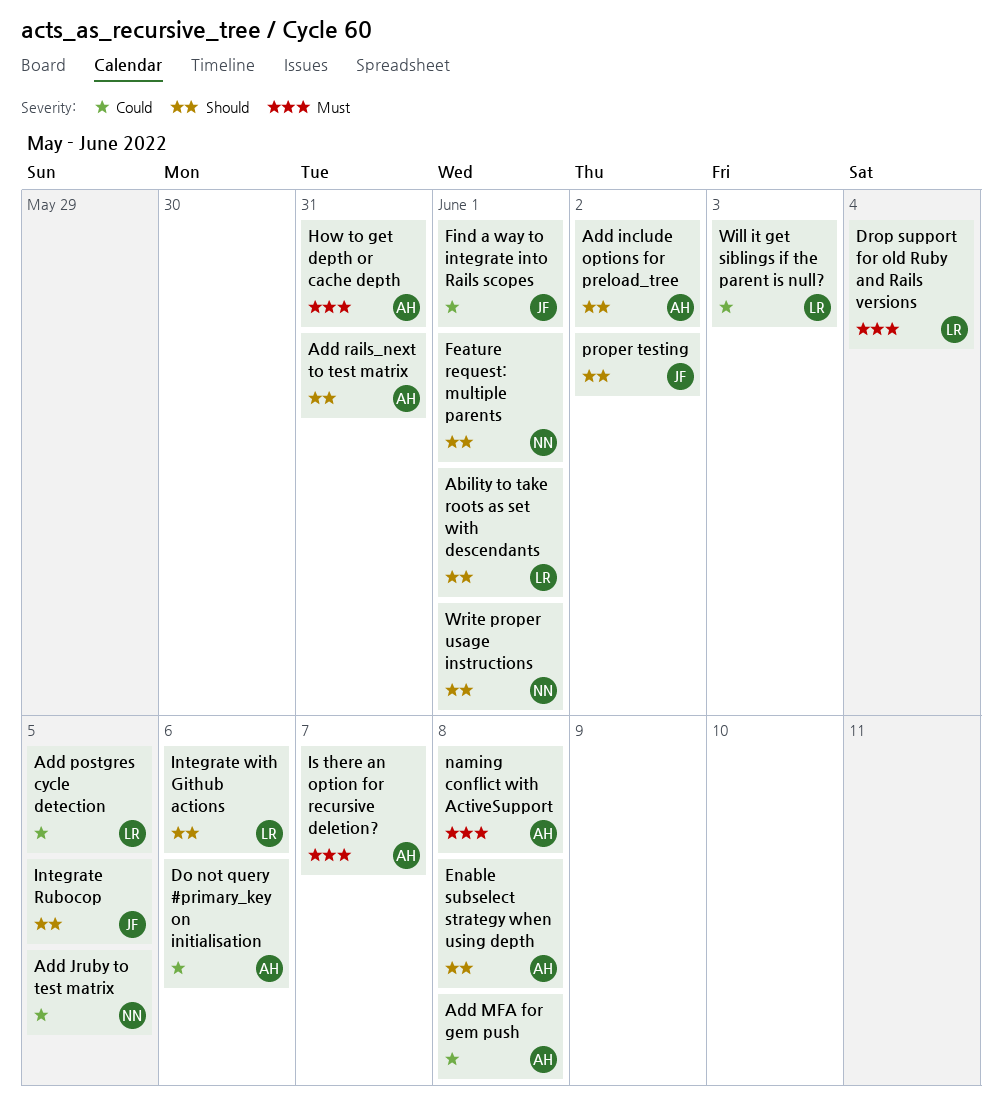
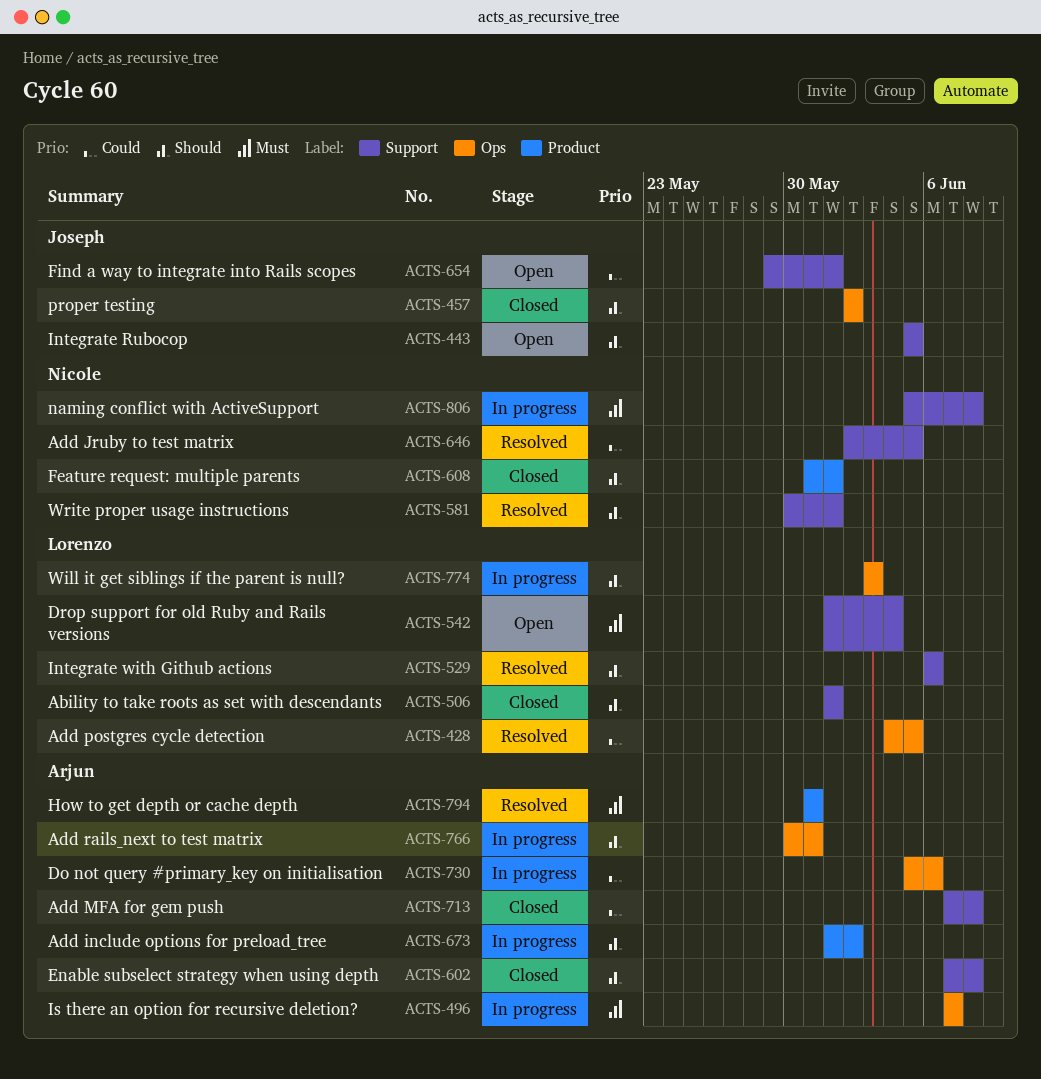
naming conflict with ActiveSupport, owner: Arjun -> Nicole
Will it get siblings if the parent is null?, priority: Could -> Should

